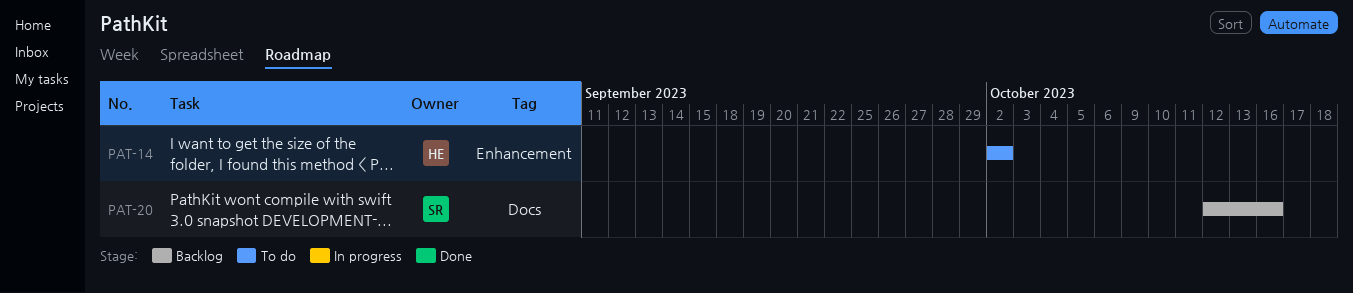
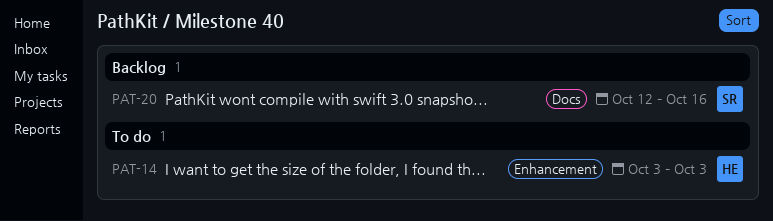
PAT-14, start: Oct 2 -> Oct 3
PAT-14, due: Oct 2 -> Oct 3

